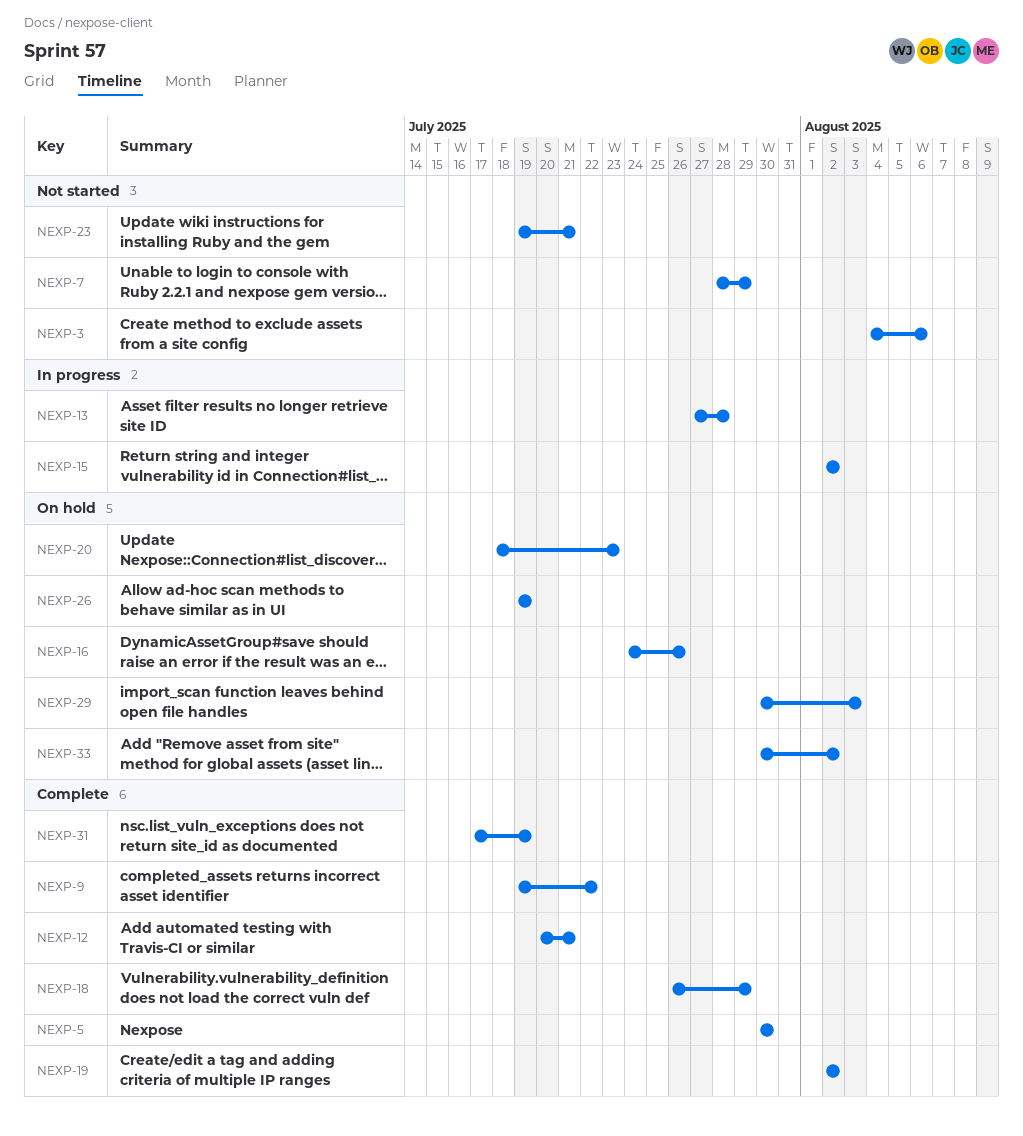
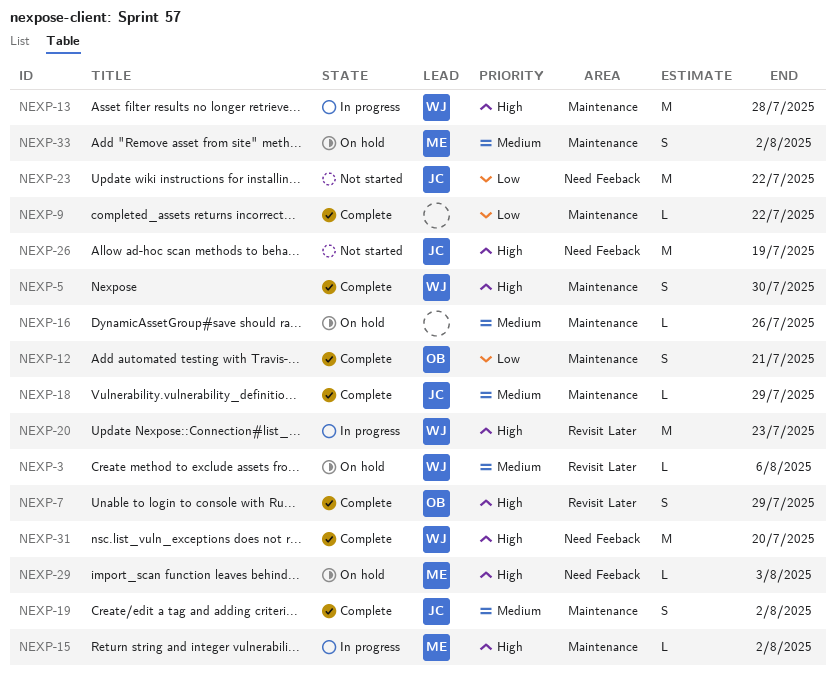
NEXP-3, status: Not started -> On hold
NEXP-7, status: Not started -> Complete
NEXP-20, status: On hold -> In progress
NEXP-23, due: Jul 21 -> Jul 22
NEXP-26, status: On hold -> Not started
NEXP-31, due: Jul 19 -> Jul 20

